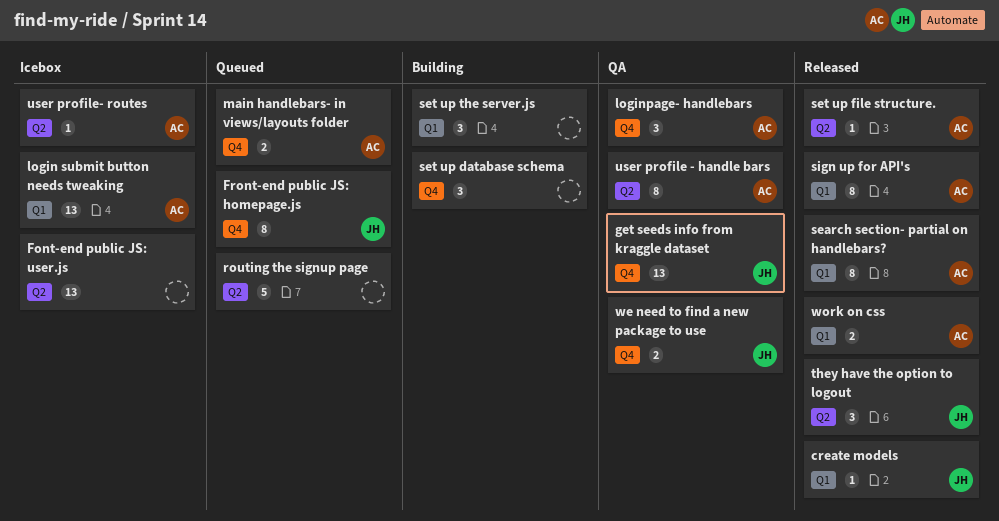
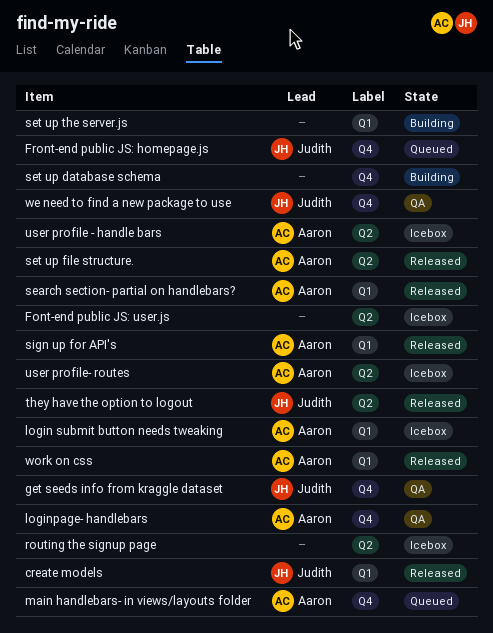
routing the signup page, status: Queued -> Icebox
user profile - handle bars, status: QA -> Icebox

